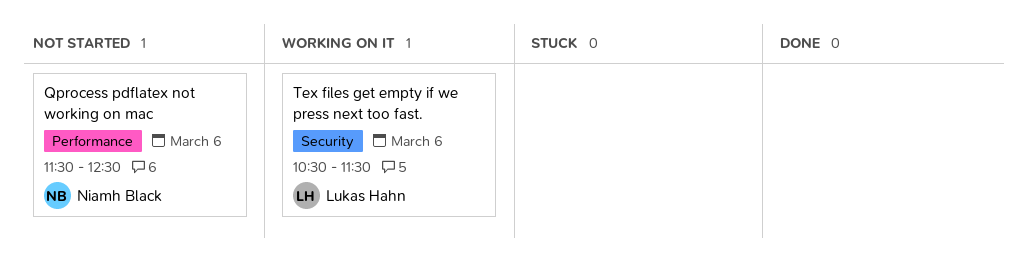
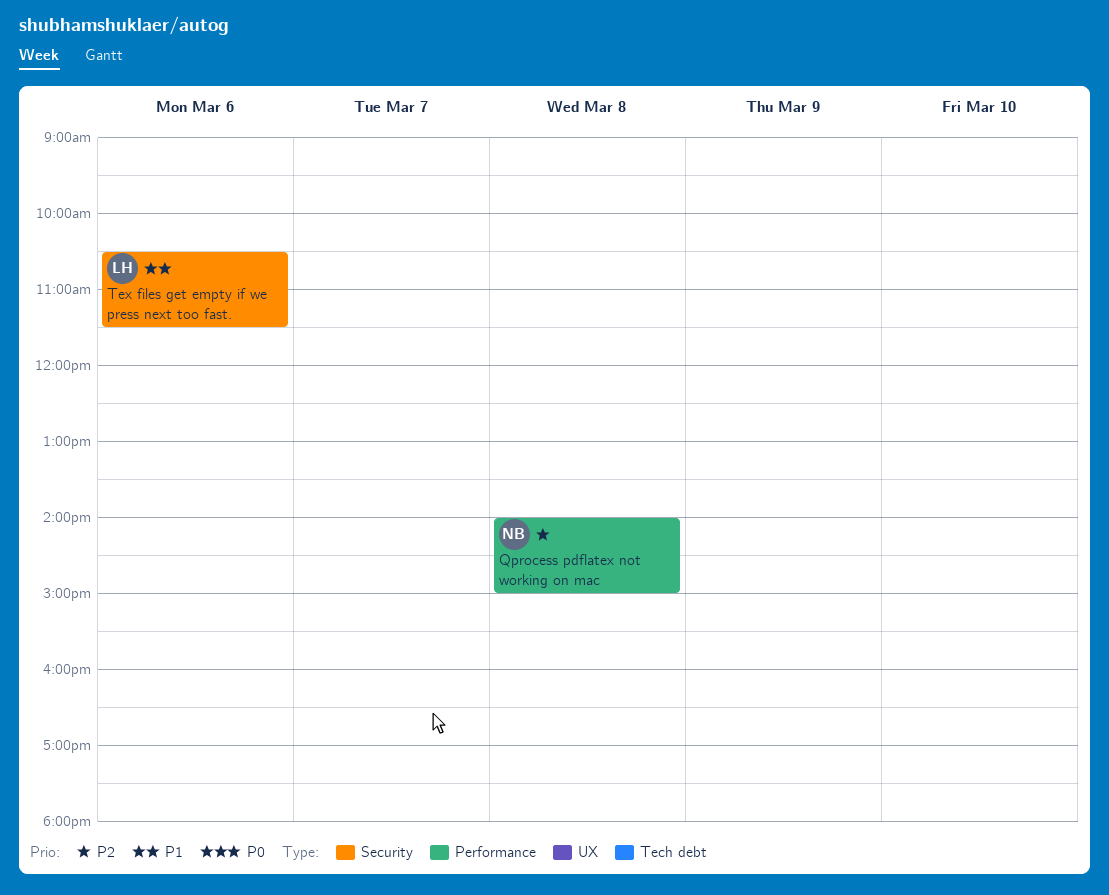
Qprocess pdflatex not working on mac, day: Mar 6 -> Mar 8
Qprocess pdflatex not working on mac, begins: 11:30 -> 14:00
Qprocess pdflatex not working on mac, ends: 12:30 -> 15:00

